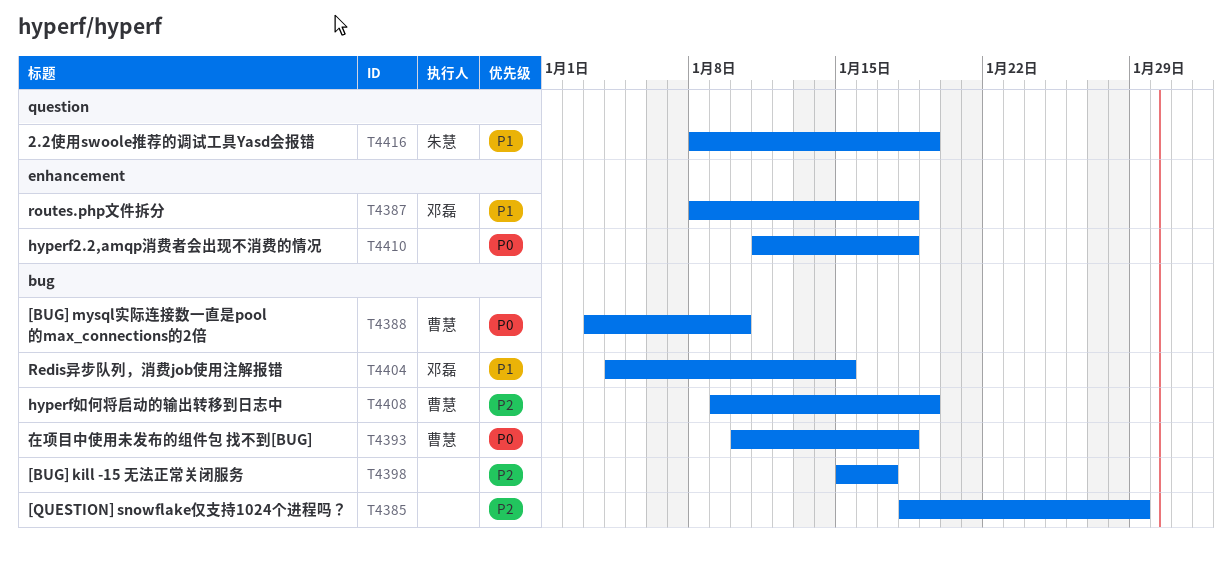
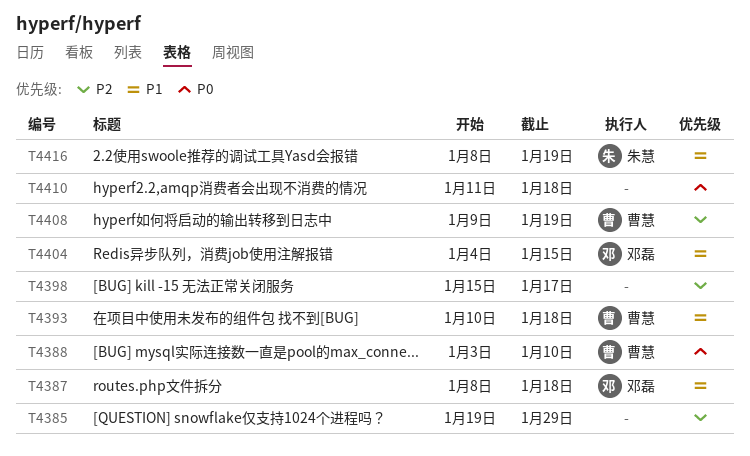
T4385, start: Jan 18 -> Jan 19
T4393, priority: P0 -> P1

